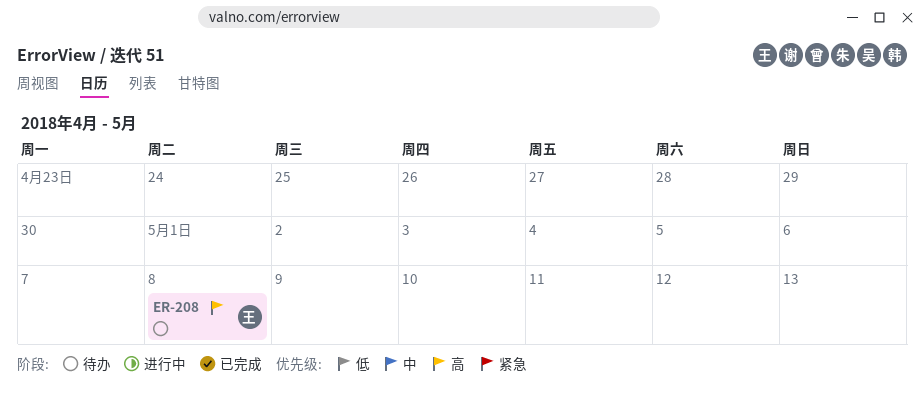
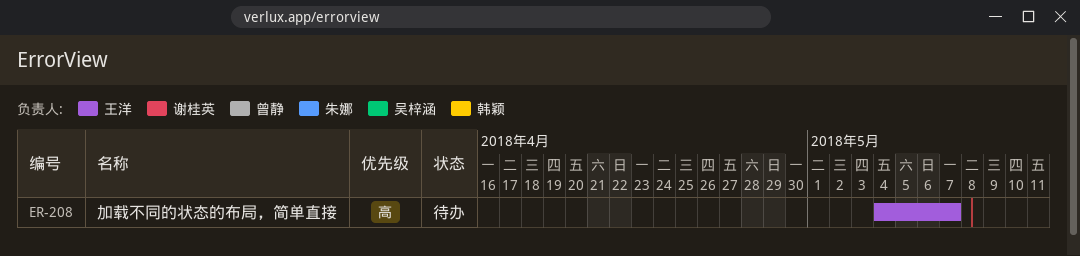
ER-208, due: May 8 -> May 7

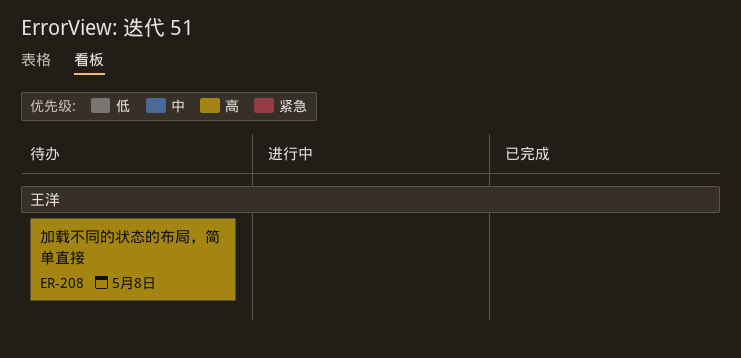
ER-208, due: May 7 -> May 8

